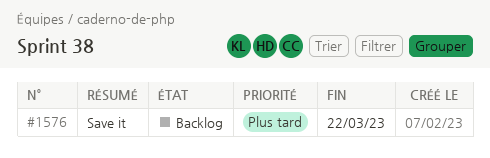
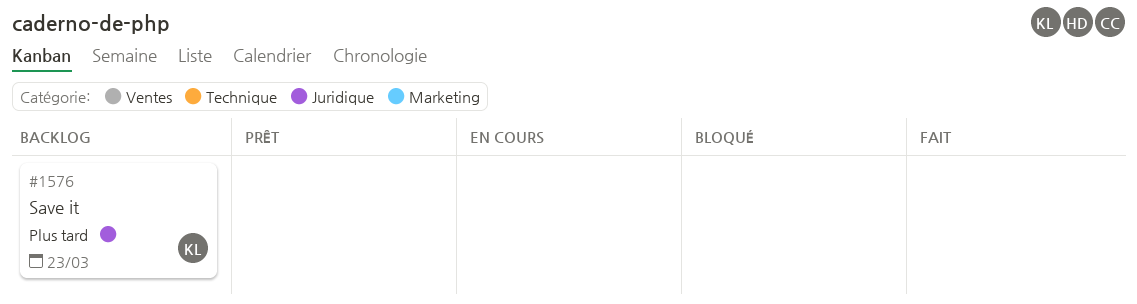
#1576, due: Mar 22 -> Mar 23

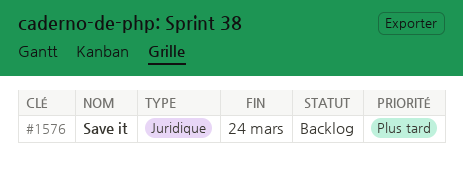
#1576, due: Mar 23 -> Mar 24

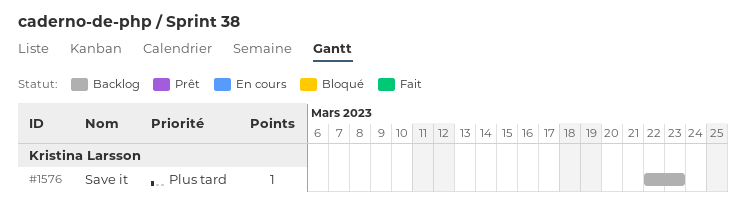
#1576, due: Mar 24 -> Mar 23

